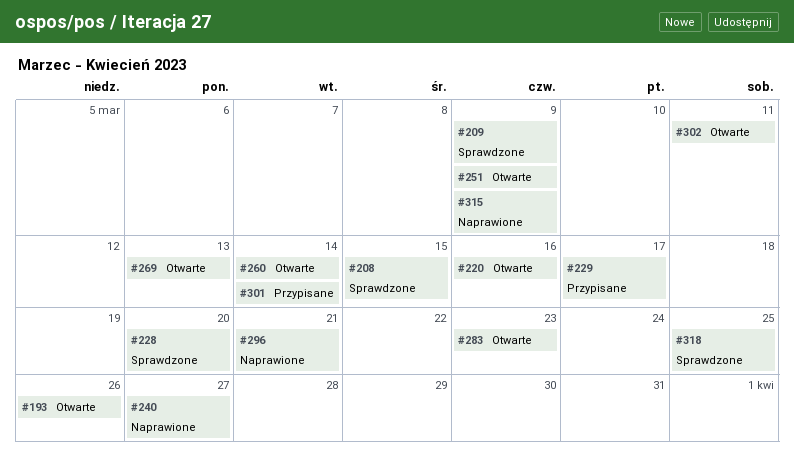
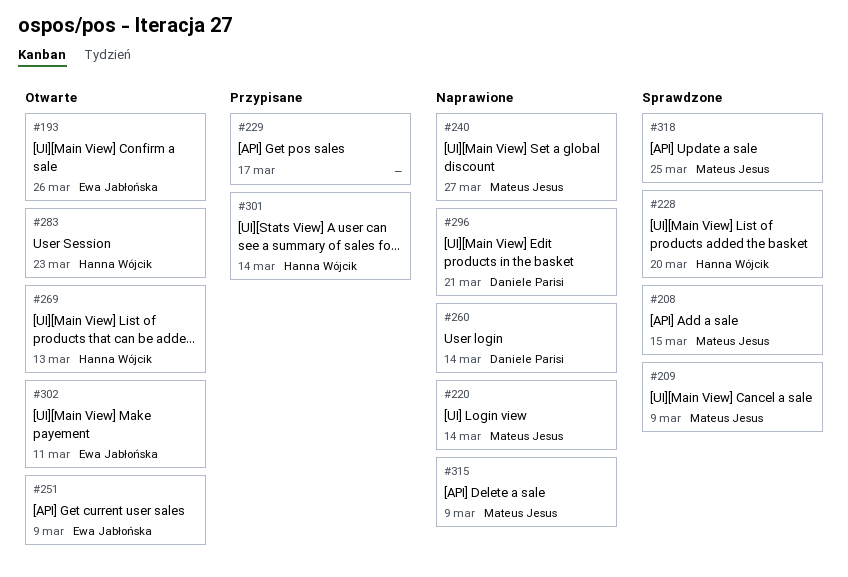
#220, status: Otwarte -> Naprawione
#220, due: Mar 16 -> Mar 14
#260, status: Otwarte -> Naprawione

